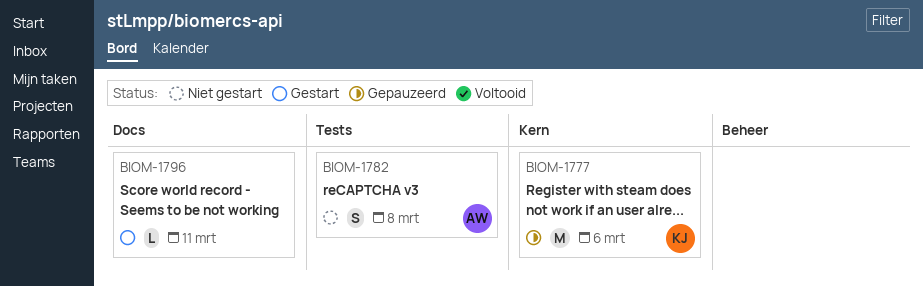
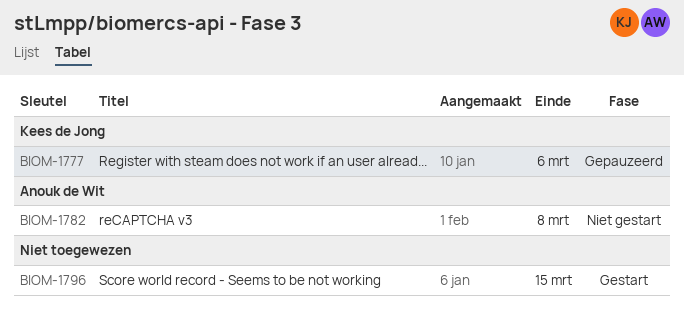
BIOM-1796, due: Mar 11 -> Mar 15

